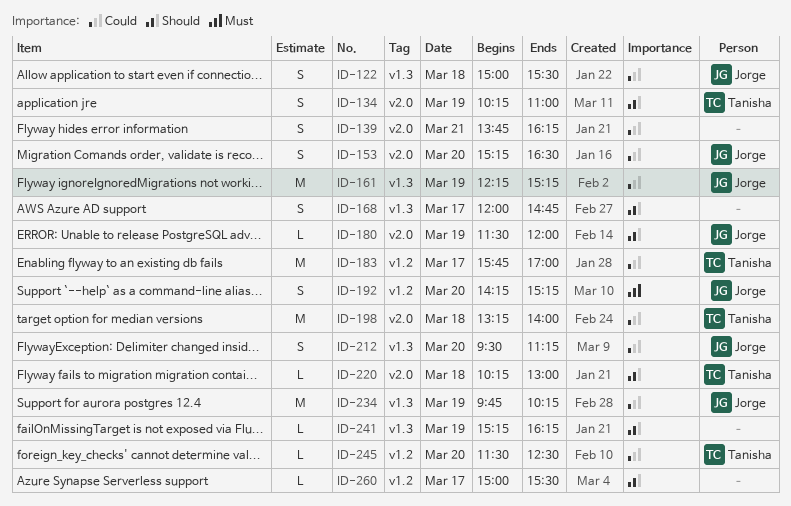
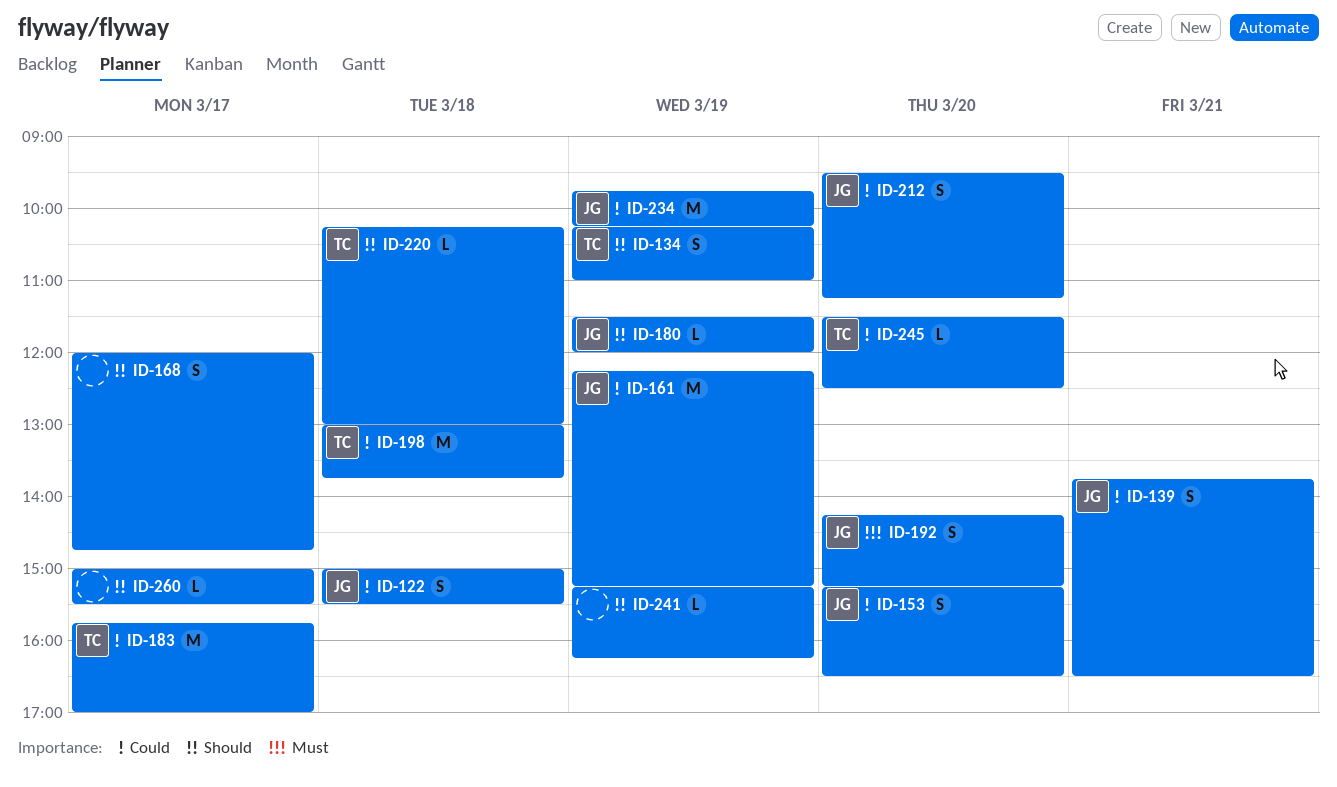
ID-139, owner: none -> Jorge
ID-139, ends: 16:15 -> 16:30
ID-198, begins: 13:15 -> 13:00
ID-198, ends: 14:00 -> 13:45

